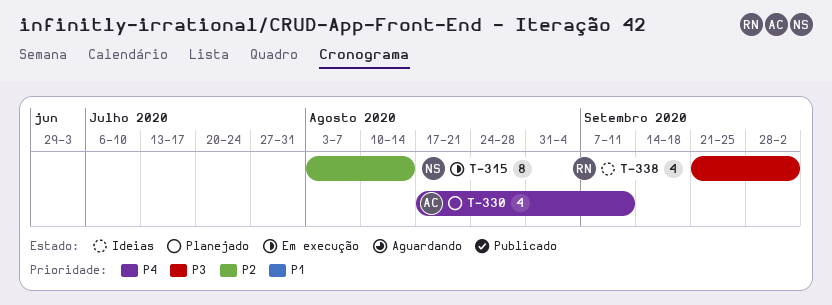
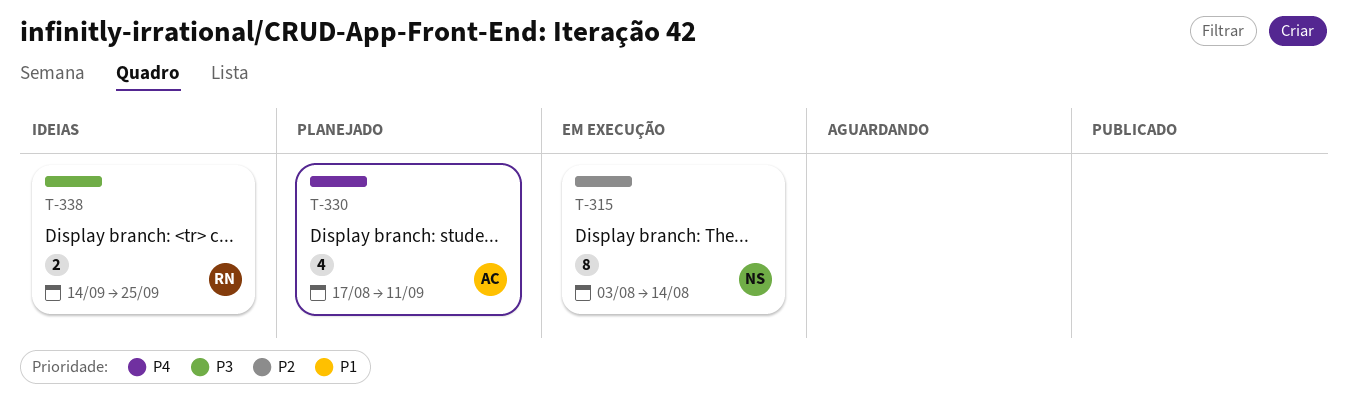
T-338, estimate: 4 -> 2
T-338, start: Sep 21 -> Sep 14
T-338, due: Oct 2 -> Sep 25

